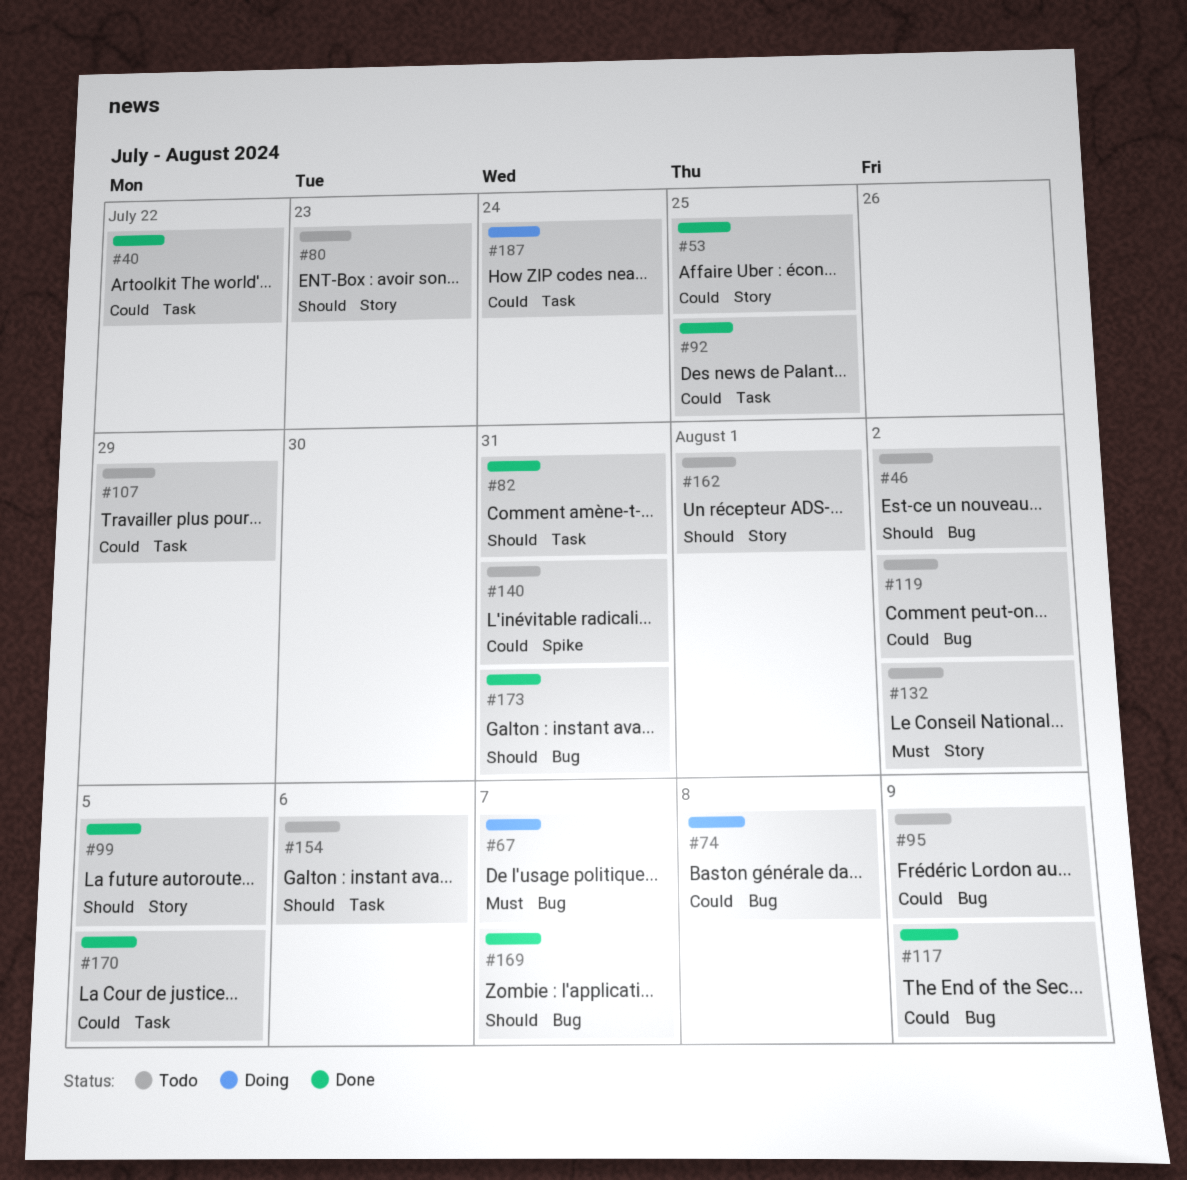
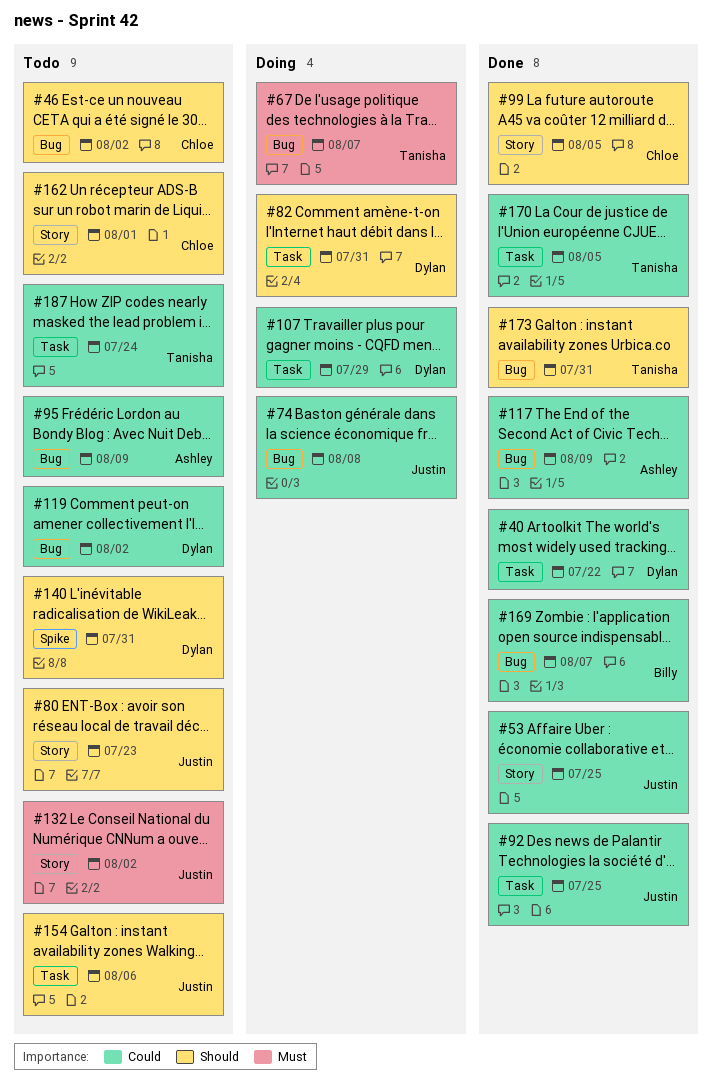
#82, status: Done -> Doing
#107, status: Todo -> Doing
#140, priority: Could -> Should
#169, priority: Should -> Could
#187, status: Doing -> Todo

